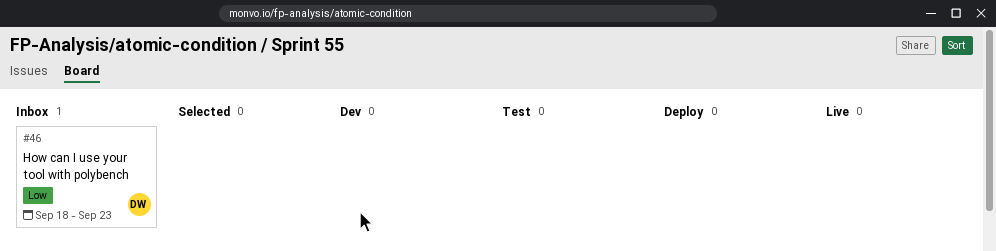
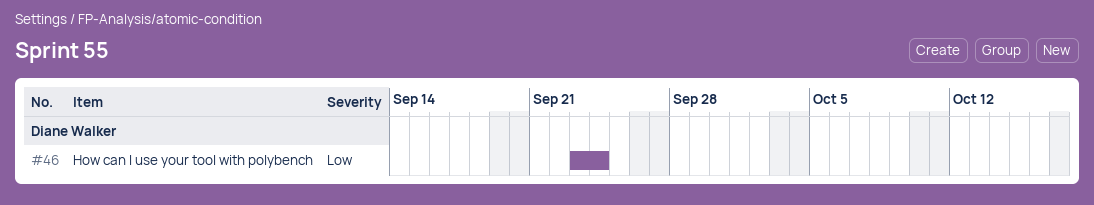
#46, start: Sep 18 -> Sep 23
#46, due: Sep 23 -> Sep 24

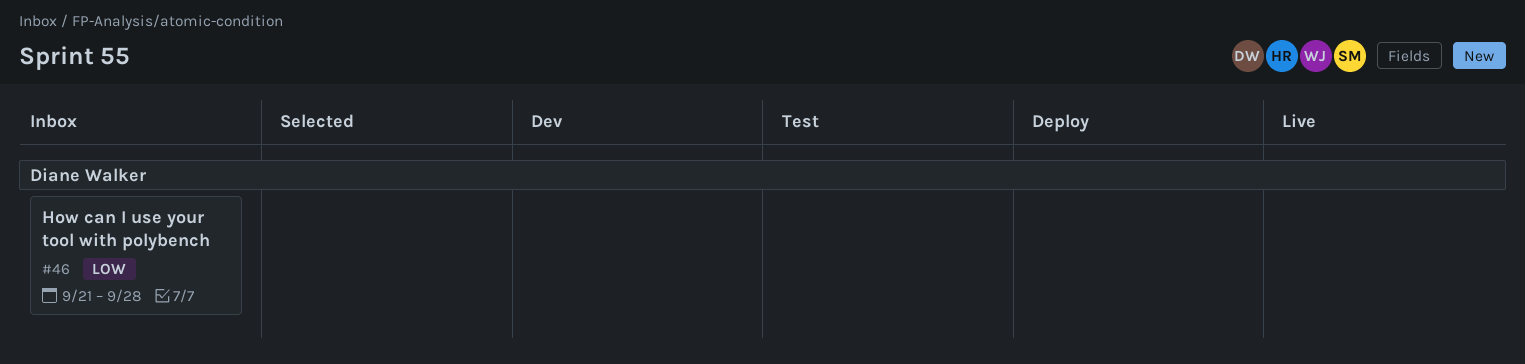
#46, start: Sep 23 -> Sep 21
#46, due: Sep 24 -> Sep 28

